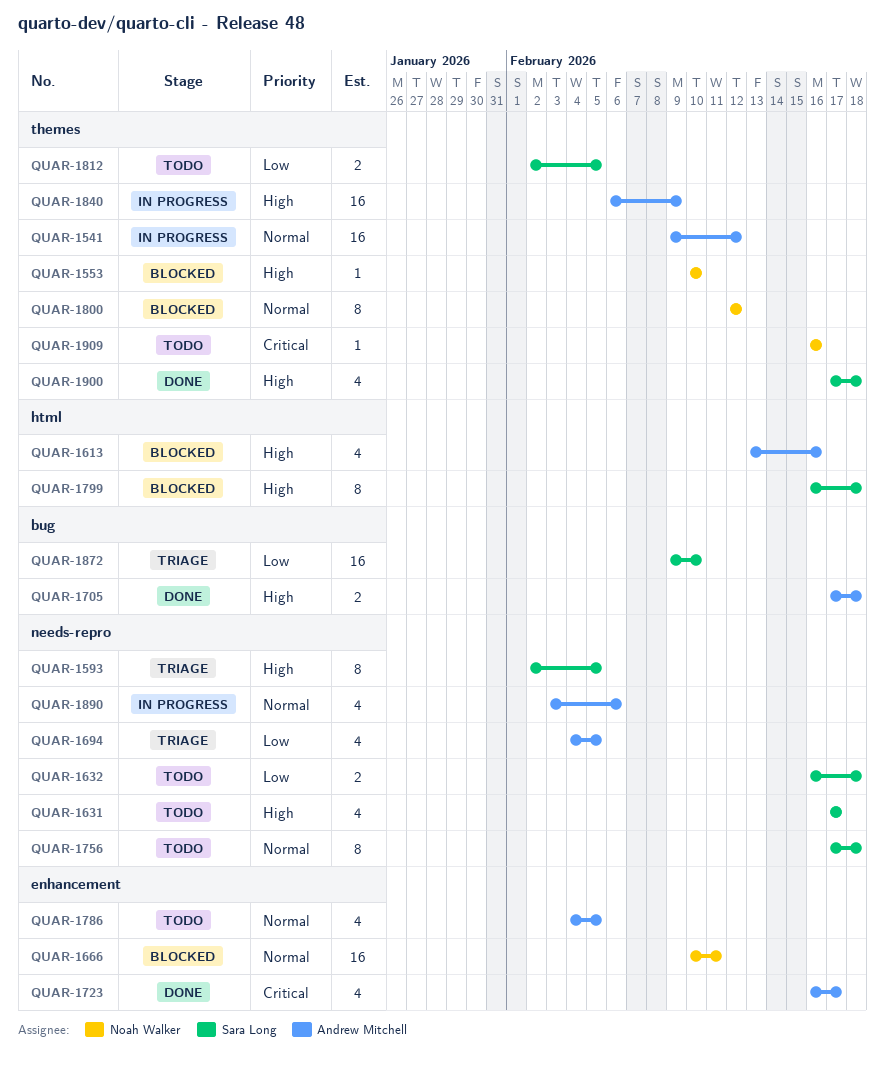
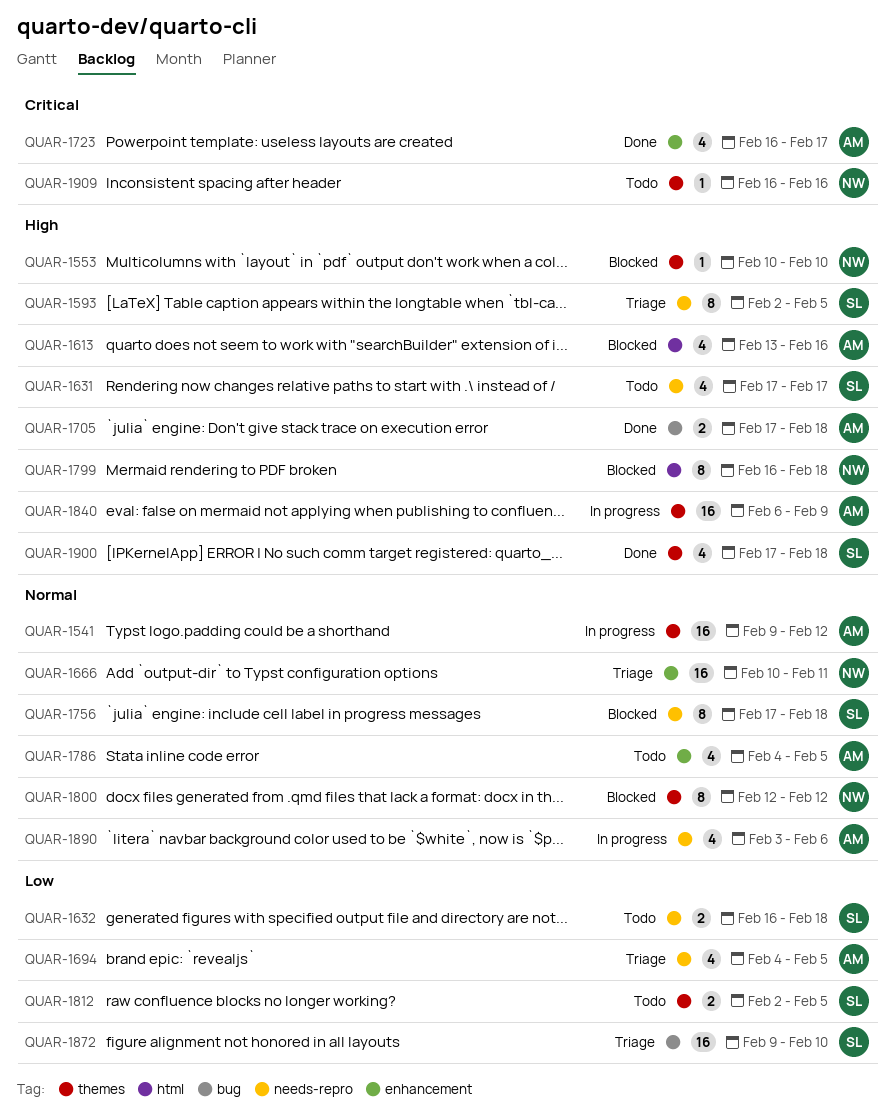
QUAR-1666, status: Blocked -> Triage
QUAR-1756, status: Todo -> Blocked
QUAR-1799, owner: Sara Long -> Noah Walker

